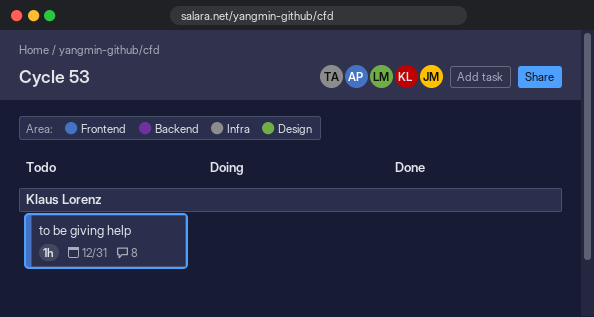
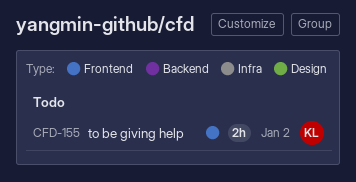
to be giving help, estimate: 1h -> 2h
to be giving help, due: Dec 31 -> Jan 2

